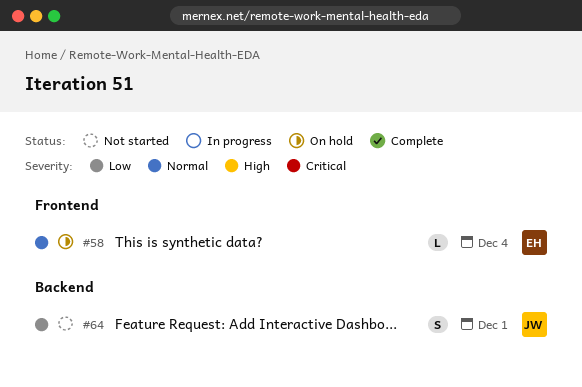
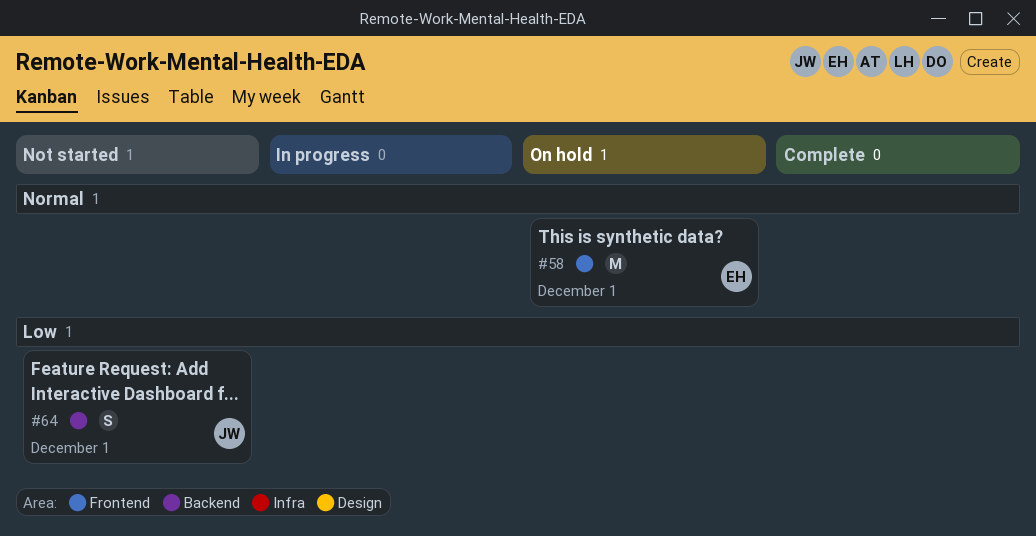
#58, estimate: L -> M
#58, due: Dec 4 -> Dec 1

